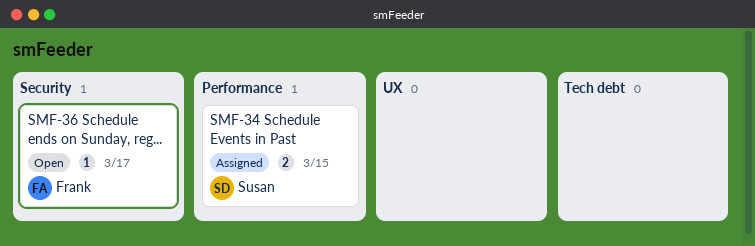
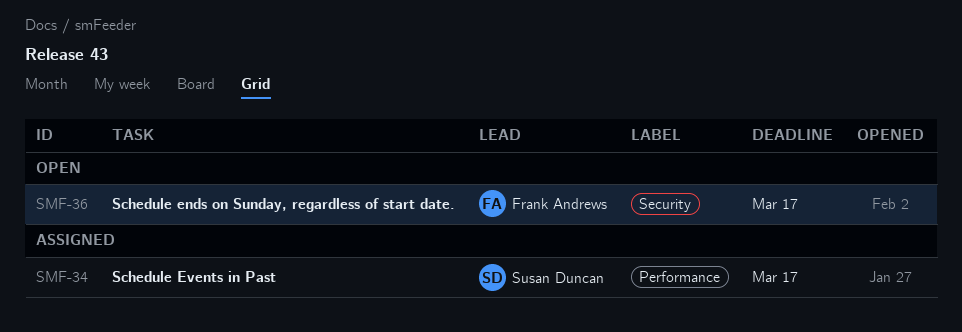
SMF-34, due: Mar 15 -> Mar 17

